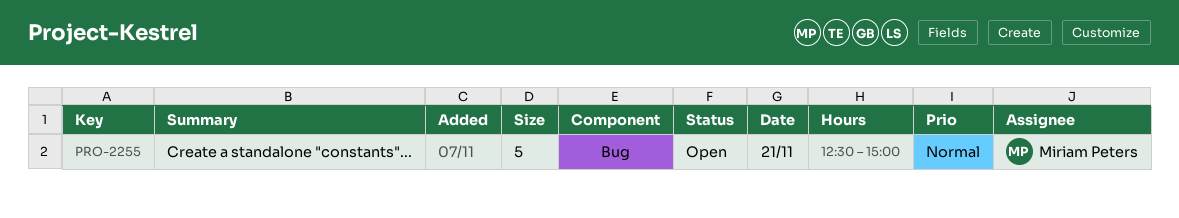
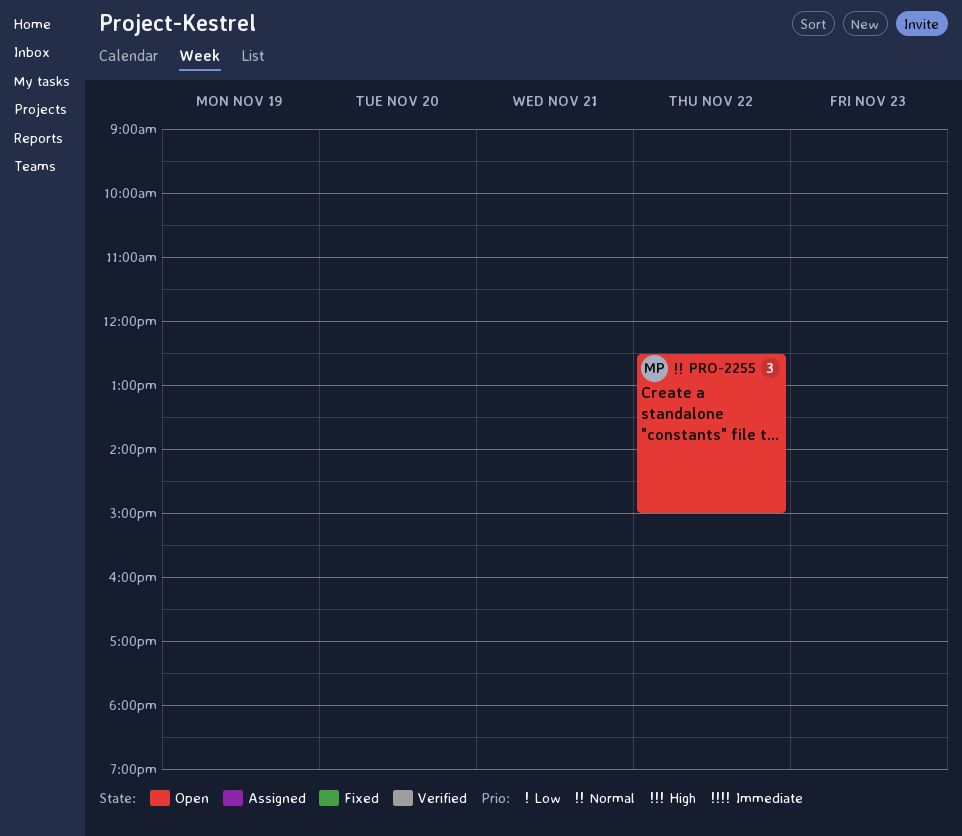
PRO-2255, estimate: 5 -> 3
PRO-2255, day: Nov 21 -> Nov 22

